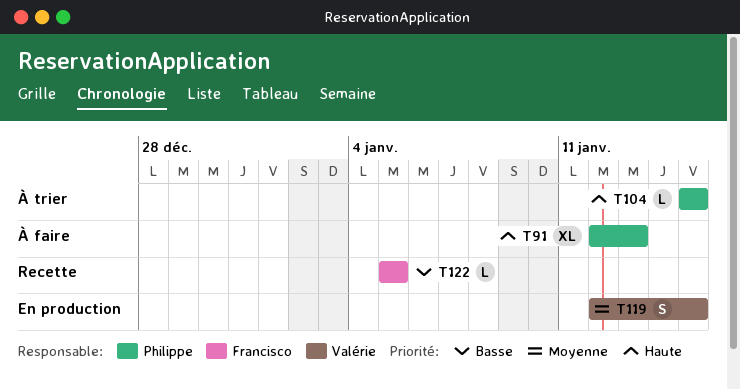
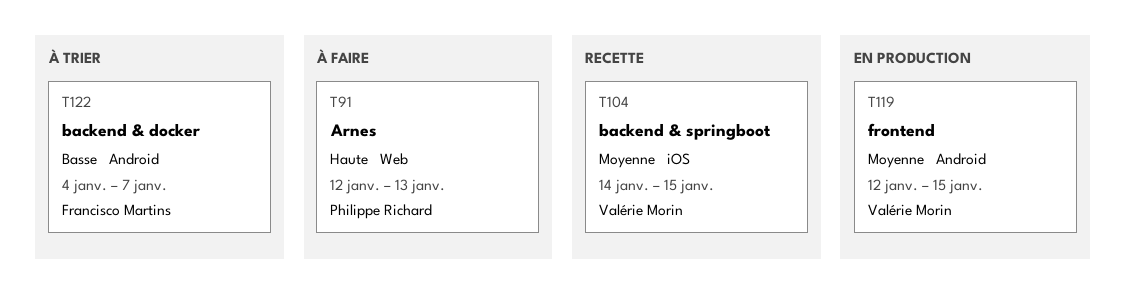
T104, status: À trier -> Recette
T104, owner: Philippe Richard -> Valérie Morin
T104, priority: Haute -> Moyenne
T104, start: Jan 15 -> Jan 14
T122, status: Recette -> À trier
T122, start: Jan 5 -> Jan 4
T122, due: Jan 5 -> Jan 7

